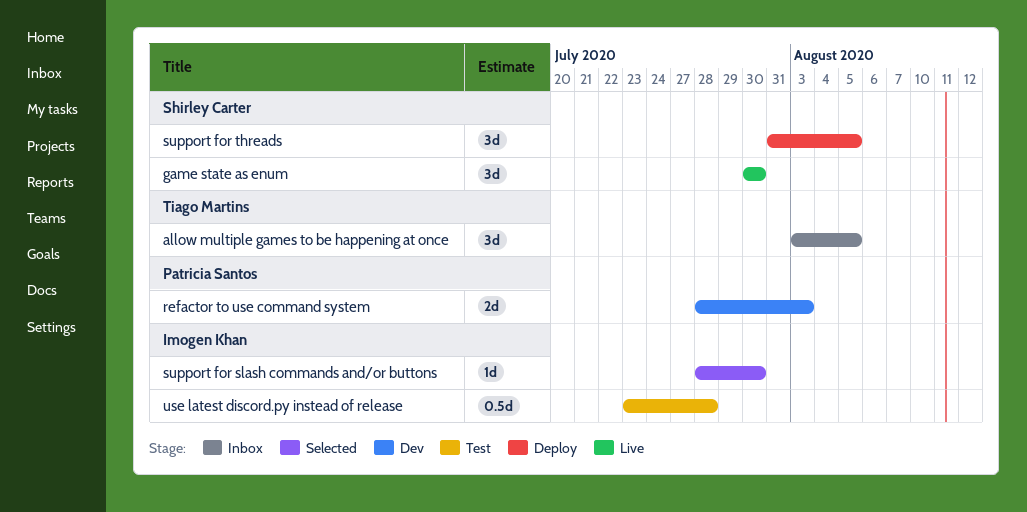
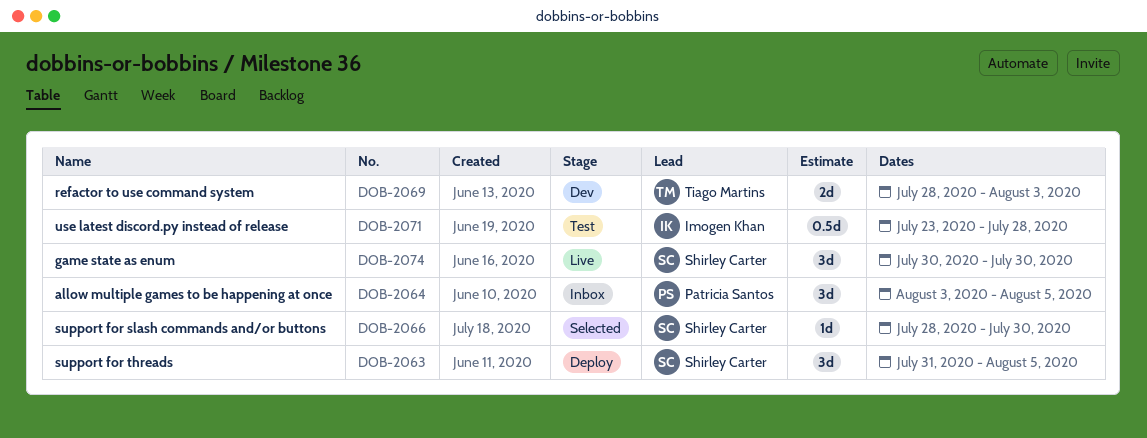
allow multiple games to be happening at once, owner: Tiago Martins -> Patricia Santos
refactor to use command system, owner: Patricia Santos -> Tiago Martins
support for slash commands and/or buttons, owner: Imogen Khan -> Shirley Carter

